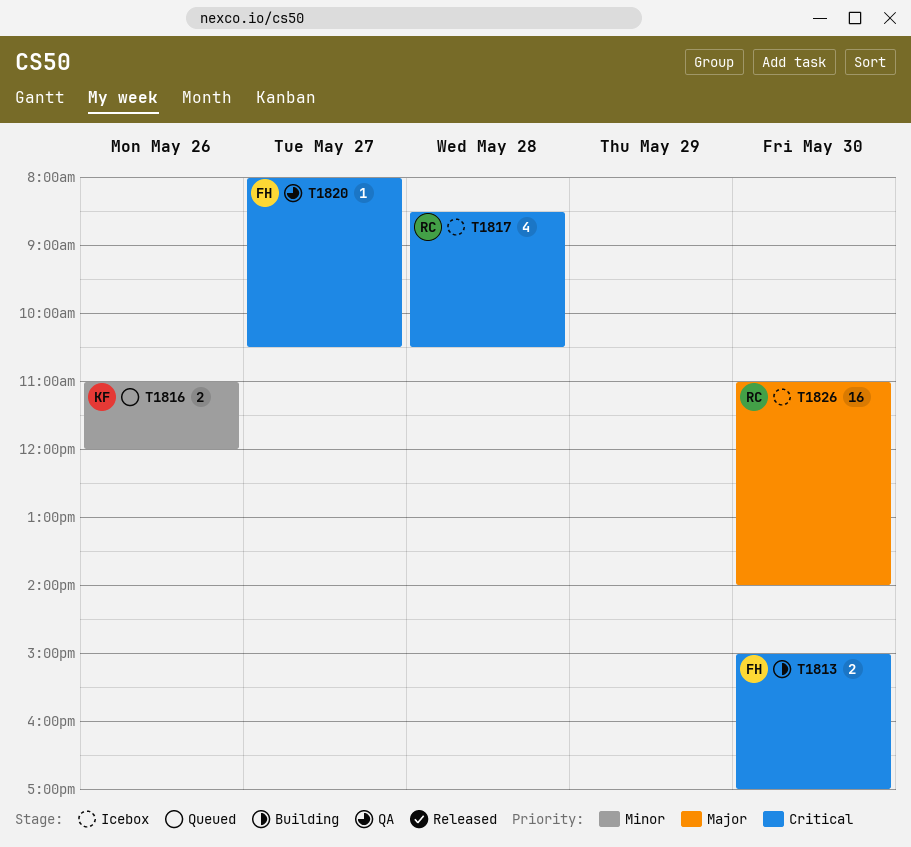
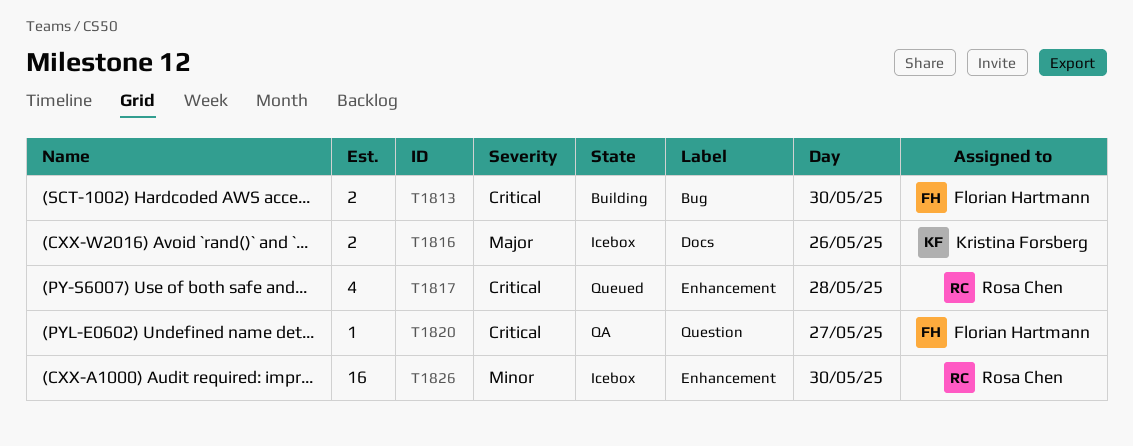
T1816, status: Queued -> Icebox
T1816, priority: Minor -> Major
T1817, status: Icebox -> Queued
T1826, priority: Major -> Minor

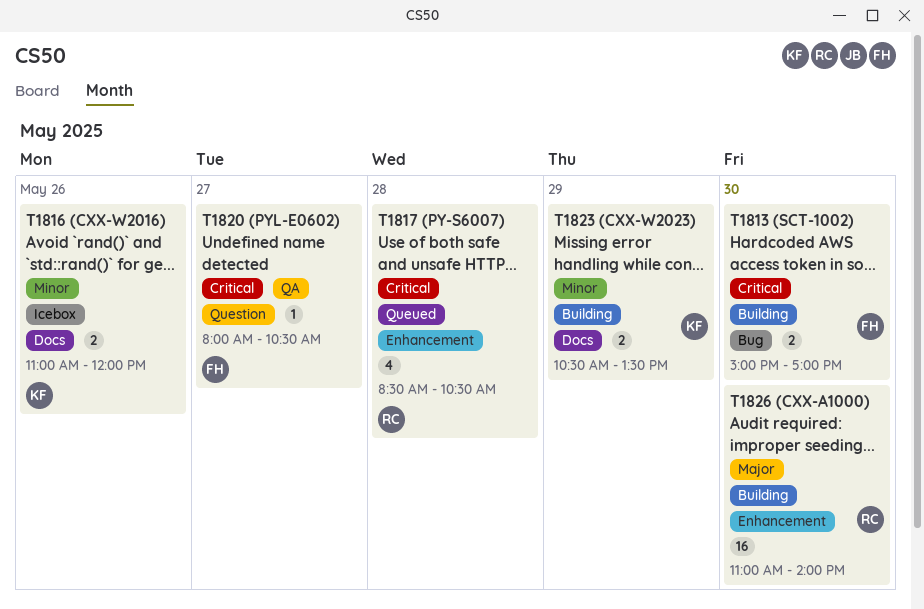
T1816, priority: Major -> Minor
T1823: none -> present
T1826, status: Icebox -> Building
T1826, priority: Minor -> Major

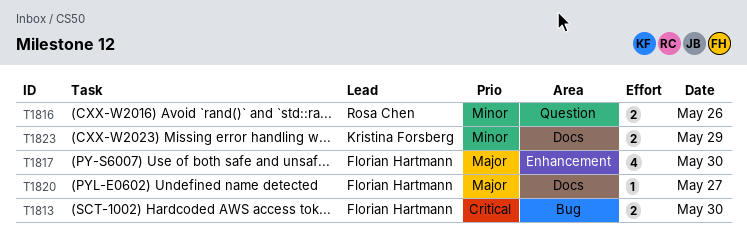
T1816, owner: Kristina Forsberg -> Rosa Chen
T1816, label: Docs -> Question
T1817, owner: Rosa Chen -> Florian Hartmann
T1817, priority: Critical -> Major
T1817, day: May 28 -> May 30
T1820, priority: Critical -> Major
T1820, label: Question -> Docs
T1826: present -> none

